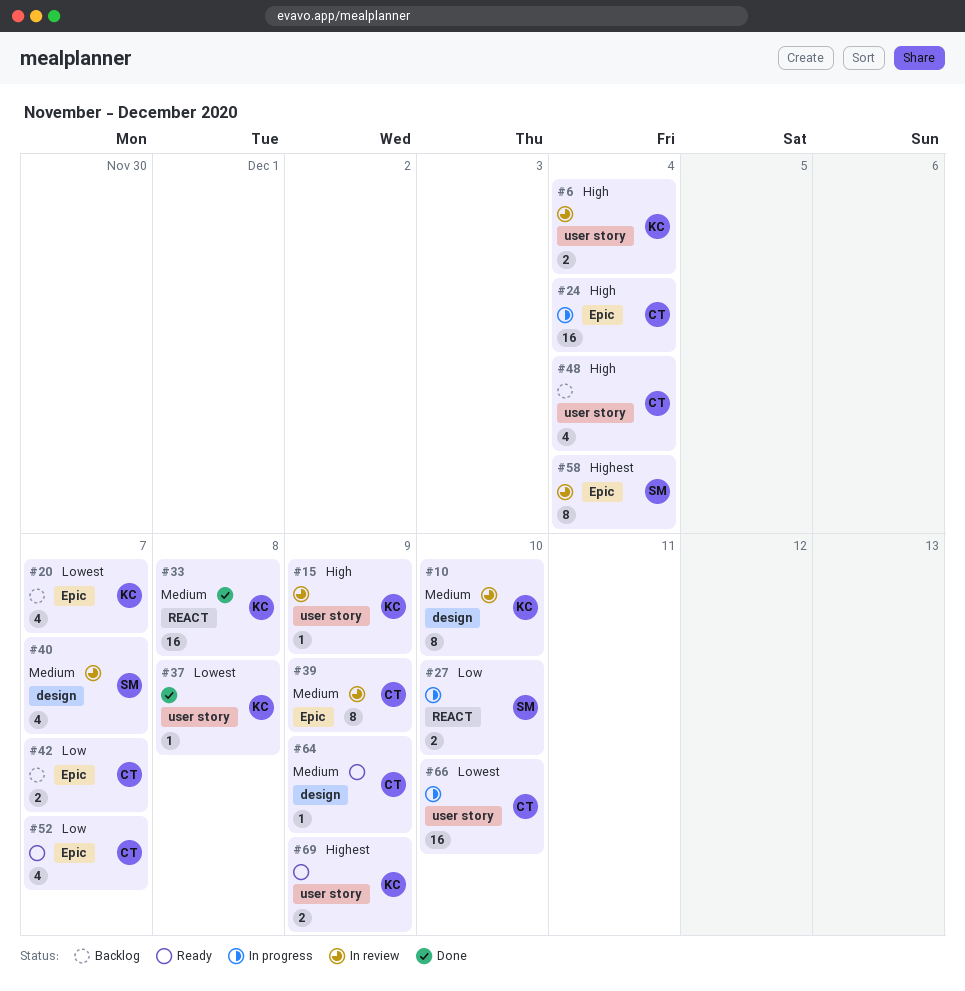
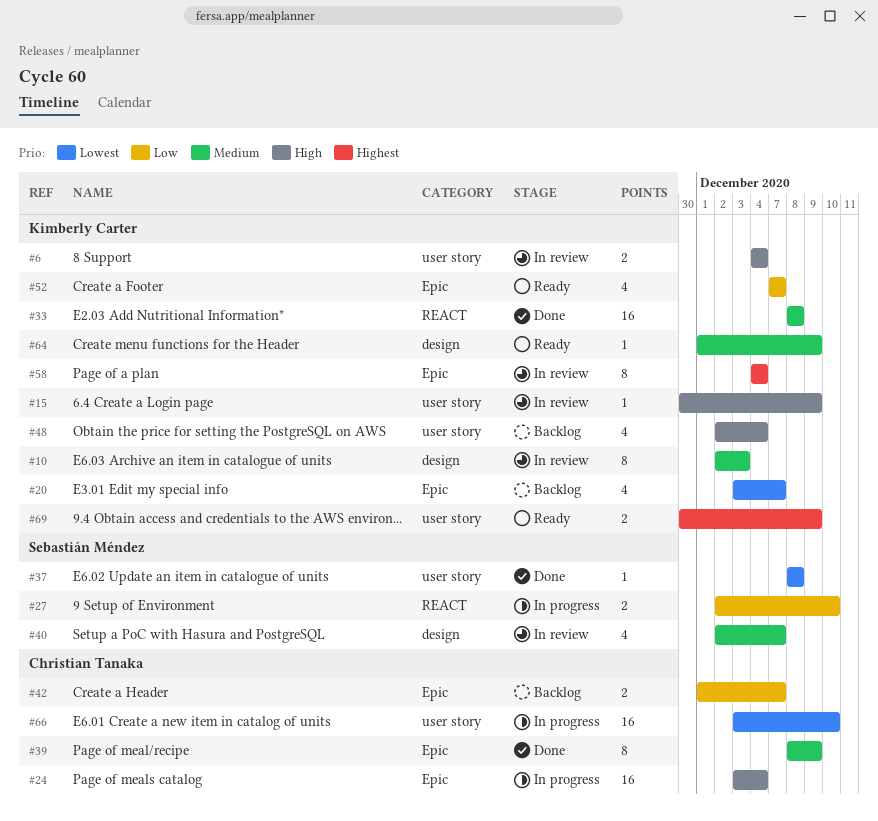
#10, due: Dec 10 -> Dec 3
#37, owner: Kimberly Carter -> Sebastián Méndez
#39, status: In review -> Done
#48, owner: Christian Tanaka -> Kimberly Carter
#52, owner: Christian Tanaka -> Kimberly Carter
#58, owner: Sebastián Méndez -> Kimberly Carter
#64, owner: Christian Tanaka -> Kimberly Carter

